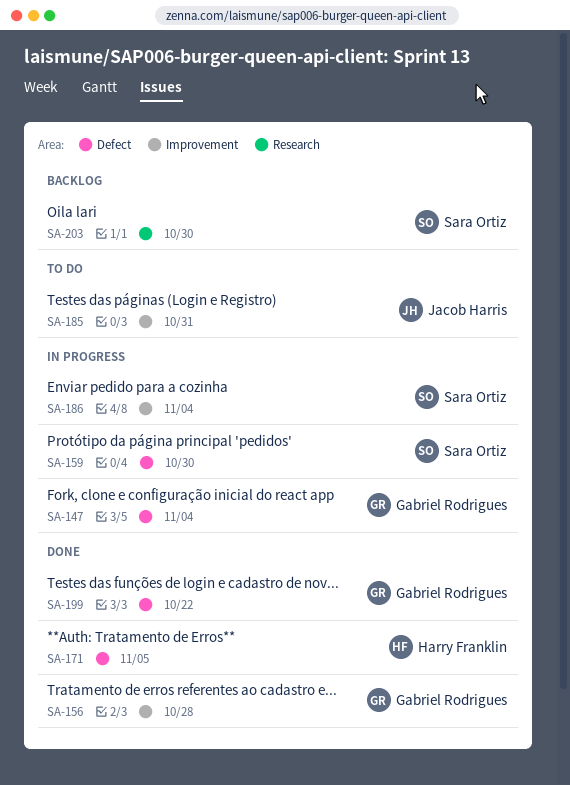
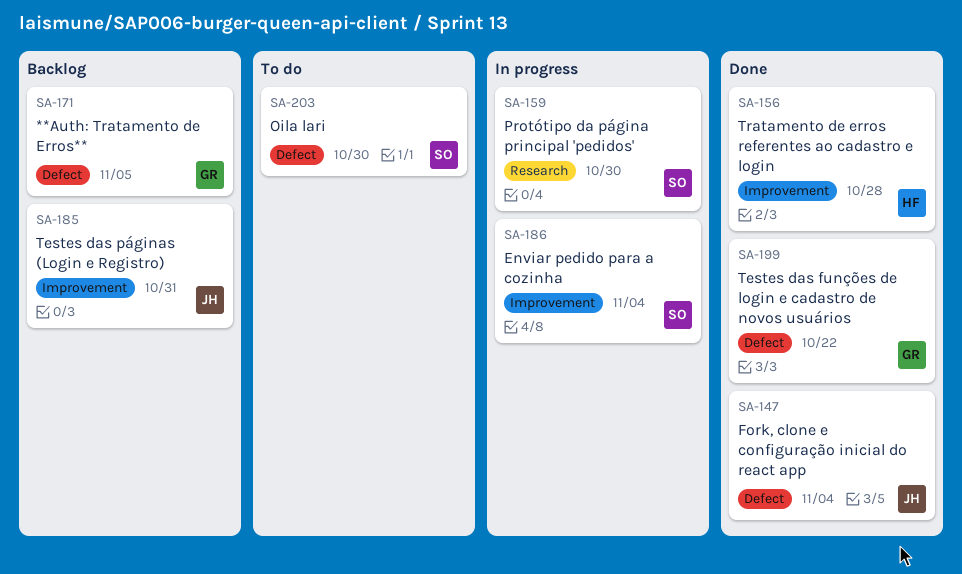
SA-147, status: In progress -> Done
SA-147, owner: Gabriel Rodrigues -> Jacob Harris
SA-156, owner: Gabriel Rodrigues -> Harry Franklin
SA-159, label: Defect -> Research
SA-171, status: Done -> Backlog
SA-171, owner: Harry Franklin -> Gabriel Rodrigues
SA-185, status: To do -> Backlog
SA-203, status: Backlog -> To do
SA-203, label: Research -> Defect

